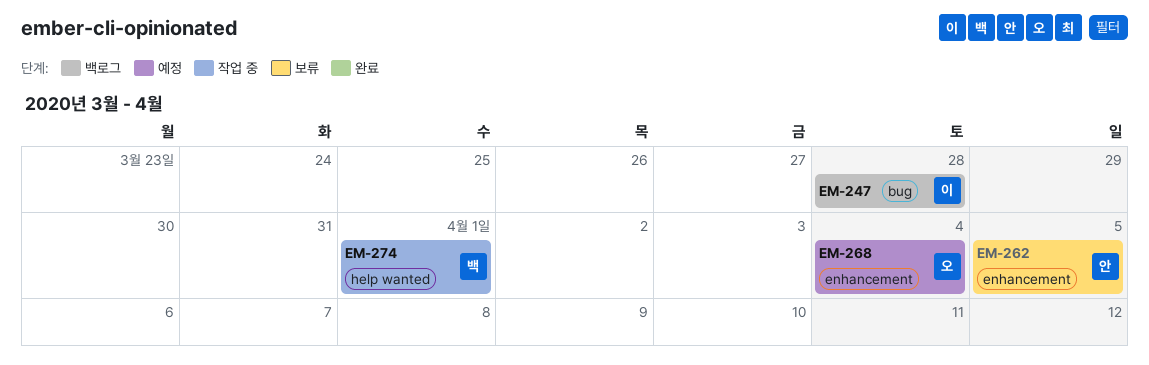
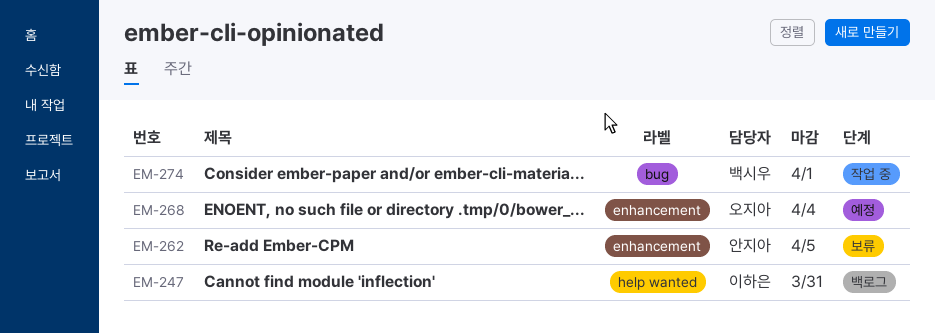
EM-247, label: bug -> help wanted
EM-247, due: Mar 28 -> Mar 31
EM-274, label: help wanted -> bug

